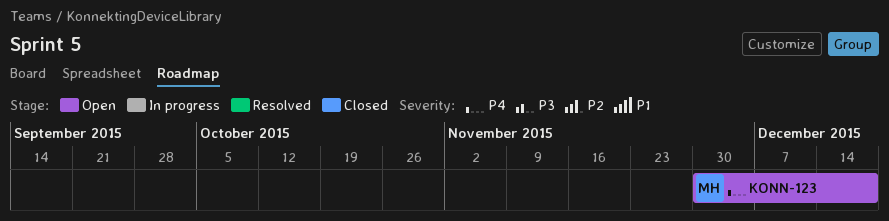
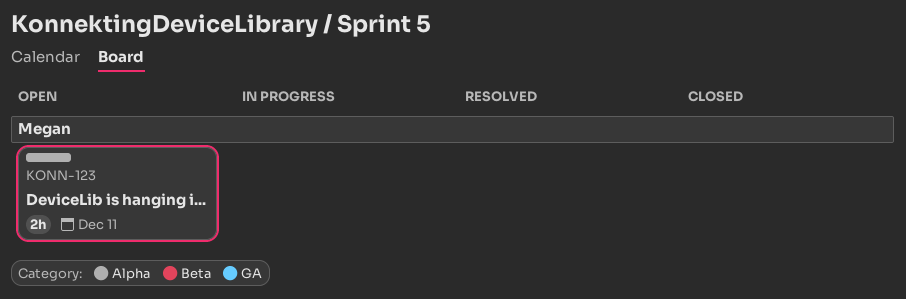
KONN-123, due: Dec 18 -> Dec 11

